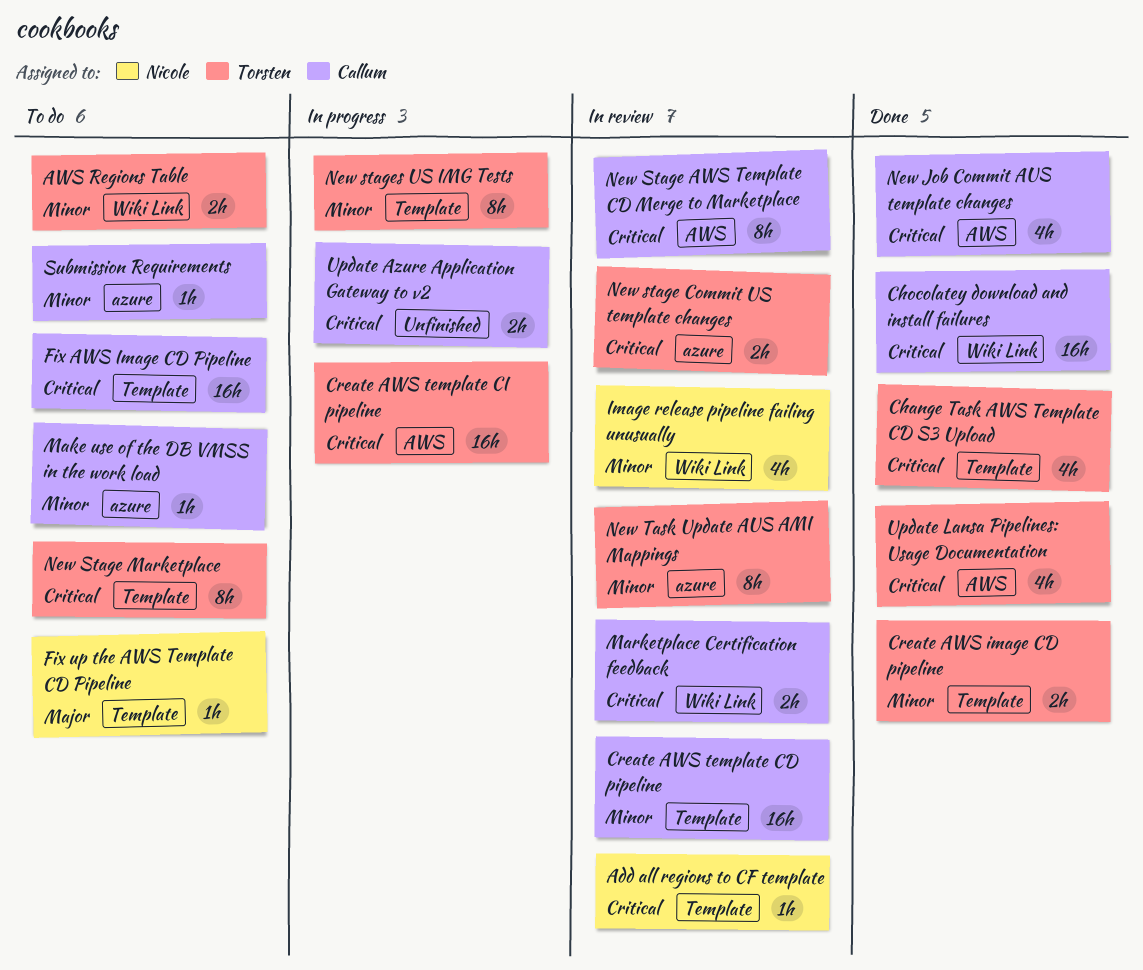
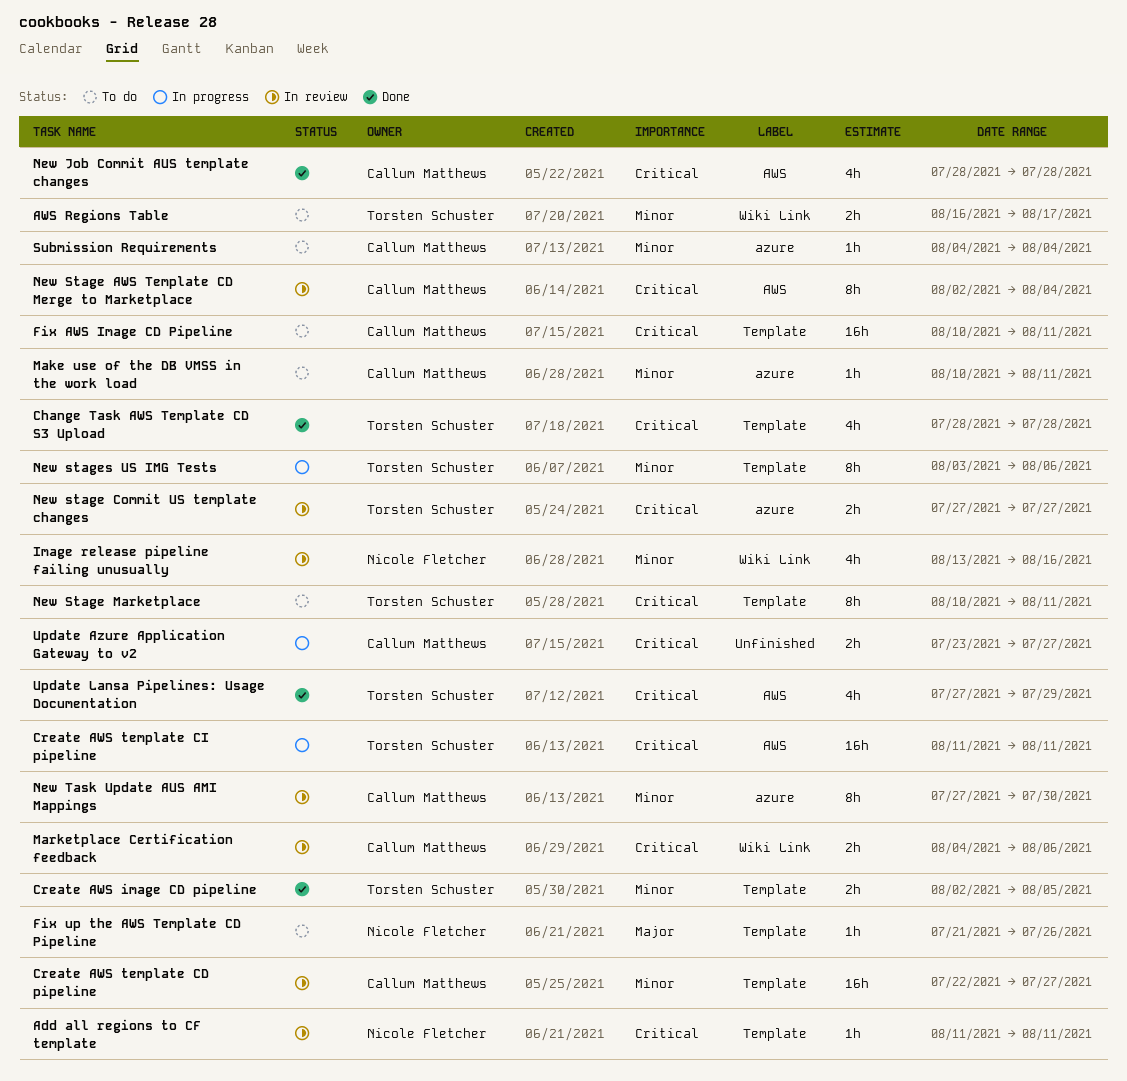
Chocolatey download and install failures: present -> none
New Task Update AUS AMI Mappings, owner: Torsten Schuster -> Callum Matthews

